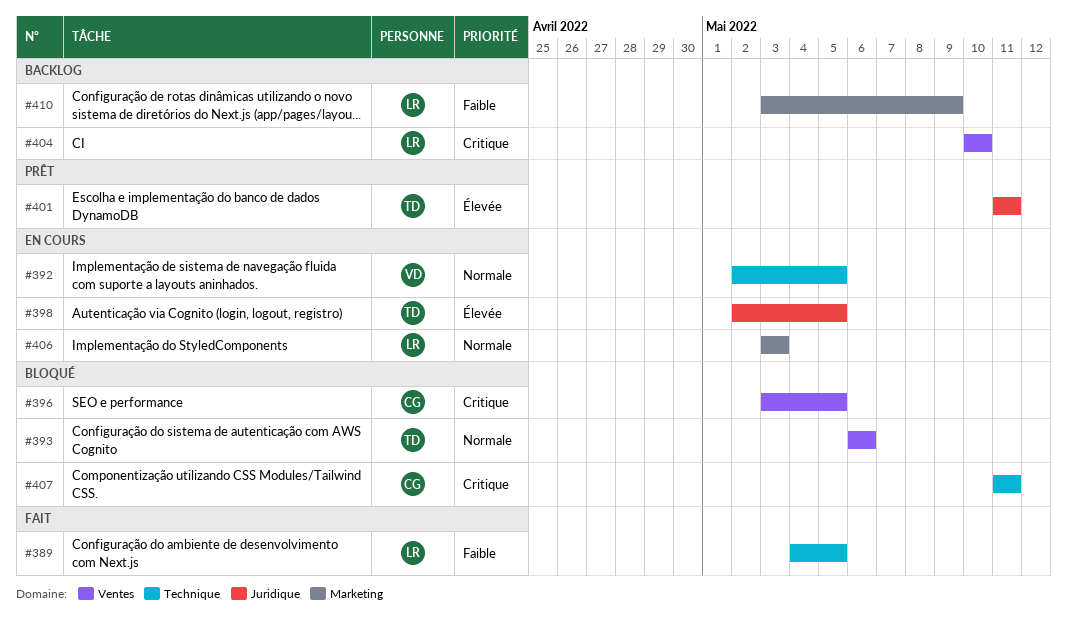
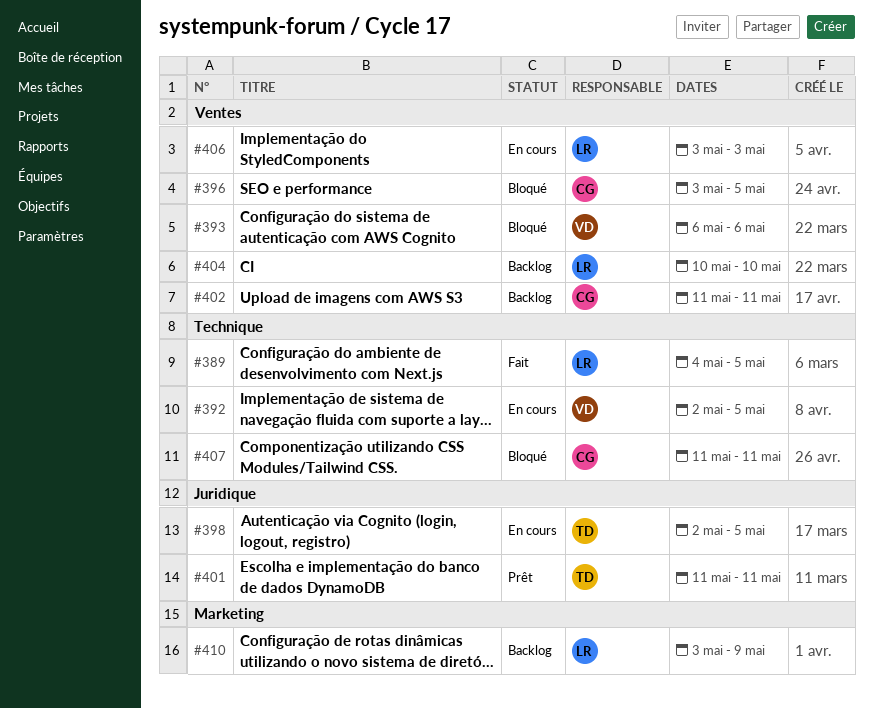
#393, owner: TD -> VD
#402: none -> present
#406, label: Marketing -> Ventes

